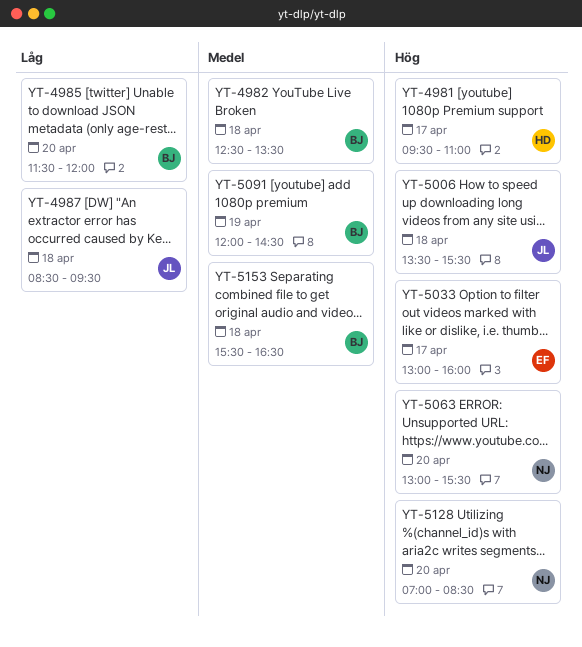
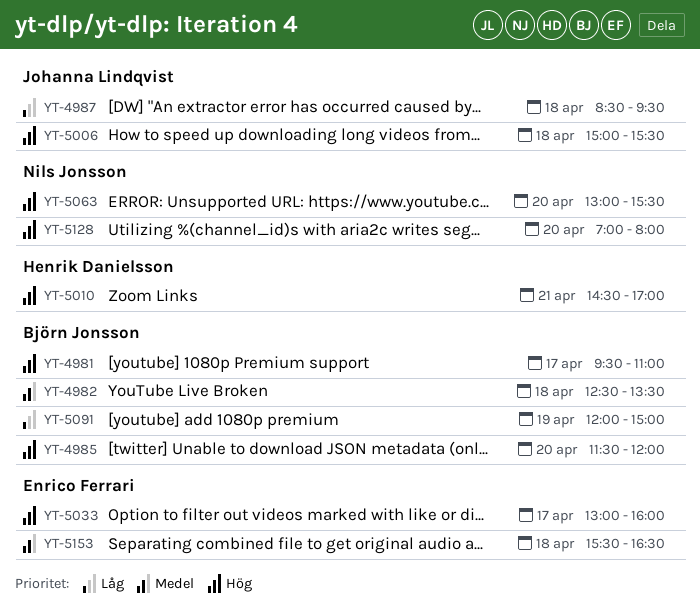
YT-4981, owner: Henrik Danielsson -> Björn Jonsson
YT-4985, priority: Låg -> Hög
YT-5006, begins: 13:30 -> 15:00
YT-5010: none -> present
YT-5091, priority: Medel -> Låg
YT-5091, ends: 14:30 -> 15:00
YT-5128, ends: 08:30 -> 08:00
YT-5153, owner: Björn Jonsson -> Enrico Ferrari

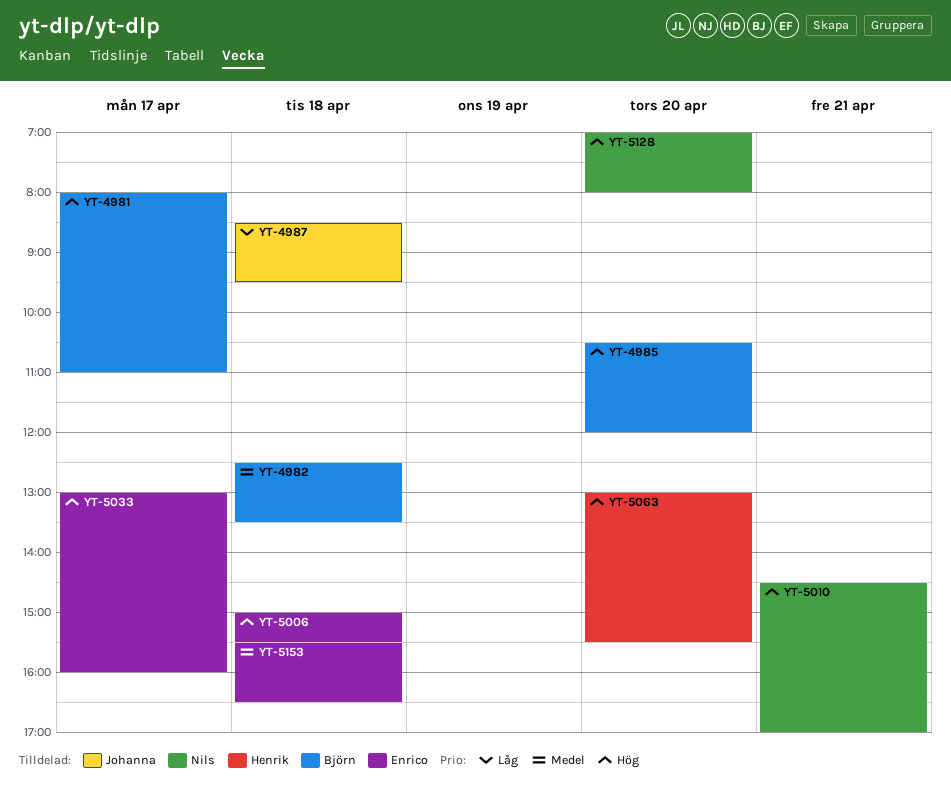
YT-4981, begins: 09:30 -> 08:00
YT-4985, begins: 11:30 -> 10:30
YT-5006, owner: Johanna Lindqvist -> Enrico Ferrari
YT-5010, owner: Henrik Danielsson -> Nils Jonsson
YT-5063, owner: Nils Jonsson -> Henrik Danielsson
YT-5091: present -> none

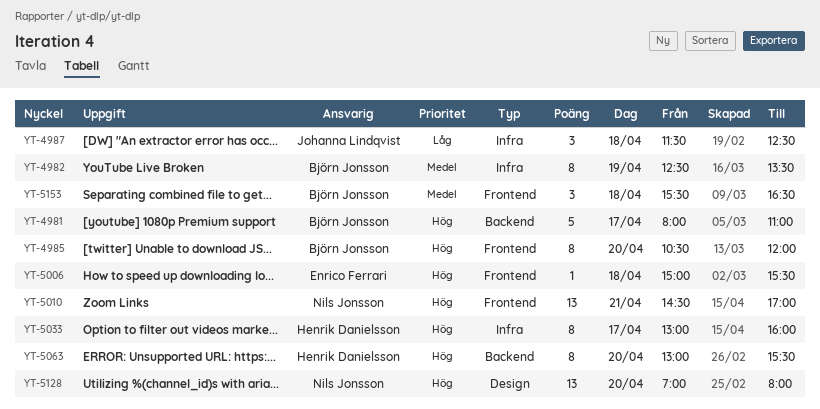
YT-4982, day: Apr 18 -> Apr 19
YT-4987, begins: 08:30 -> 11:30
YT-4987, ends: 09:30 -> 12:30
YT-5033, owner: Enrico Ferrari -> Henrik Danielsson
YT-5153, owner: Enrico Ferrari -> Björn Jonsson

